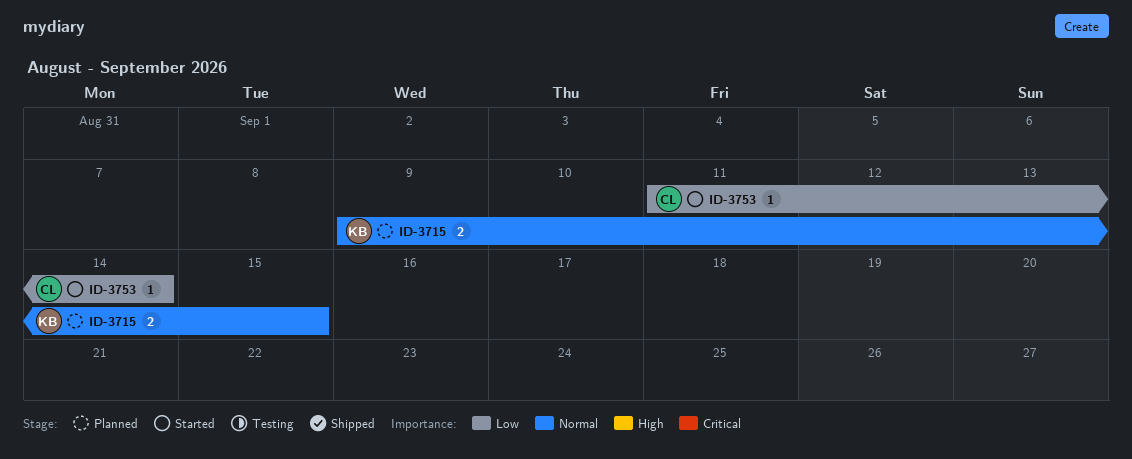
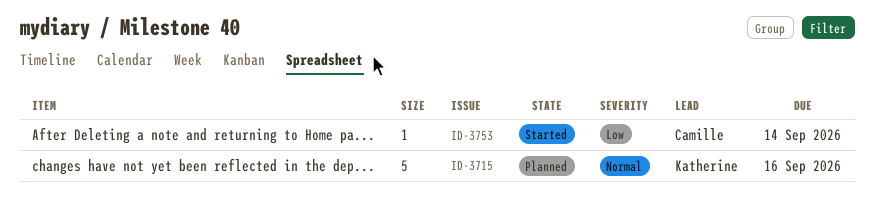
ID-3715, estimate: 2 -> 5
ID-3715, due: Sep 15 -> Sep 16

